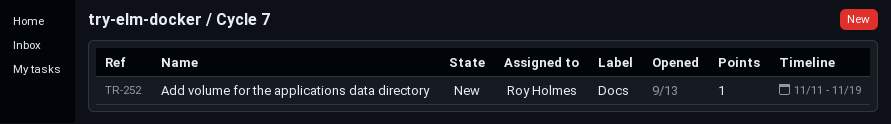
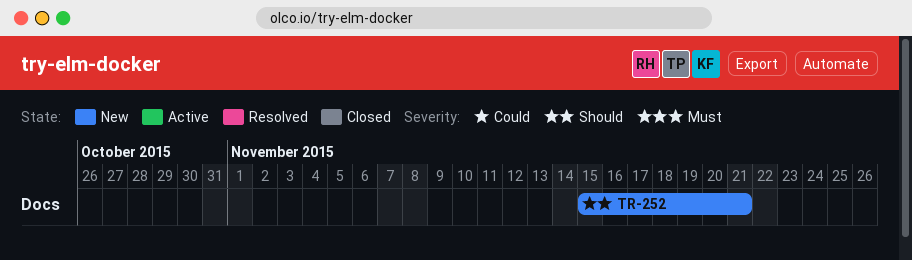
TR-252, start: Nov 11 -> Nov 15
TR-252, due: Nov 19 -> Nov 21

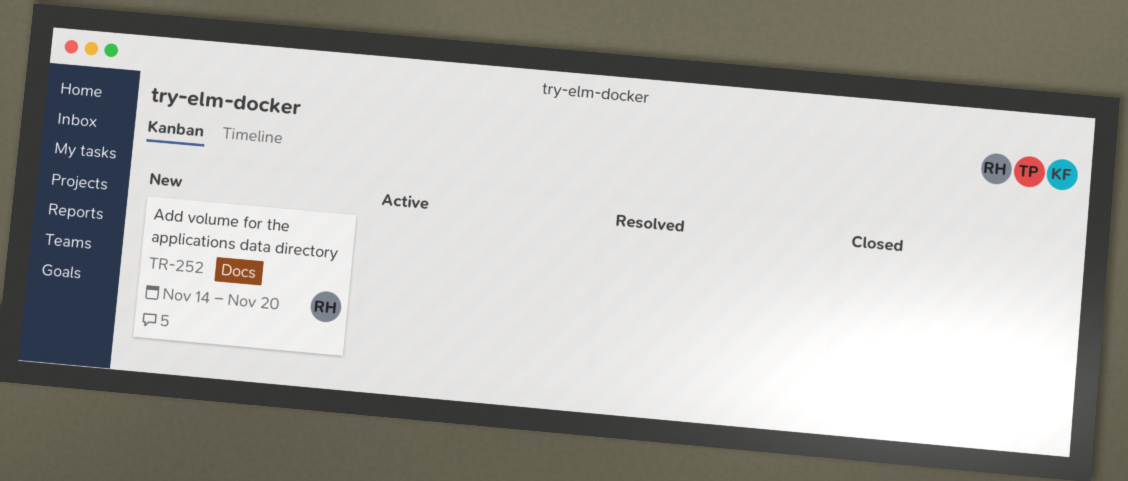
TR-252, start: Nov 15 -> Nov 14
TR-252, due: Nov 21 -> Nov 20

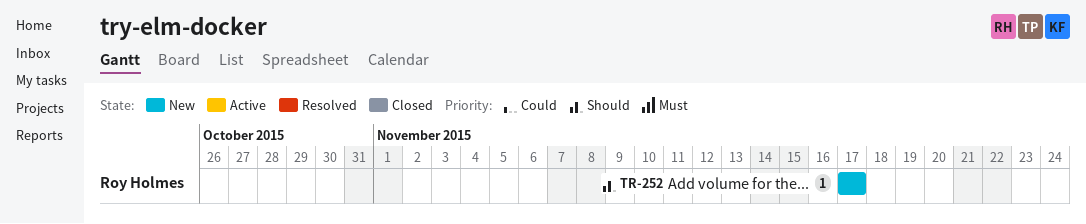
TR-252, start: Nov 14 -> Nov 17
TR-252, due: Nov 20 -> Nov 17

